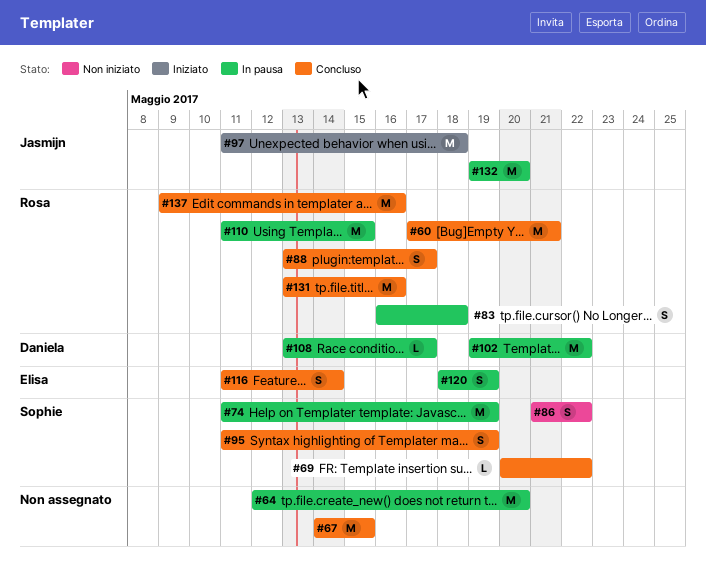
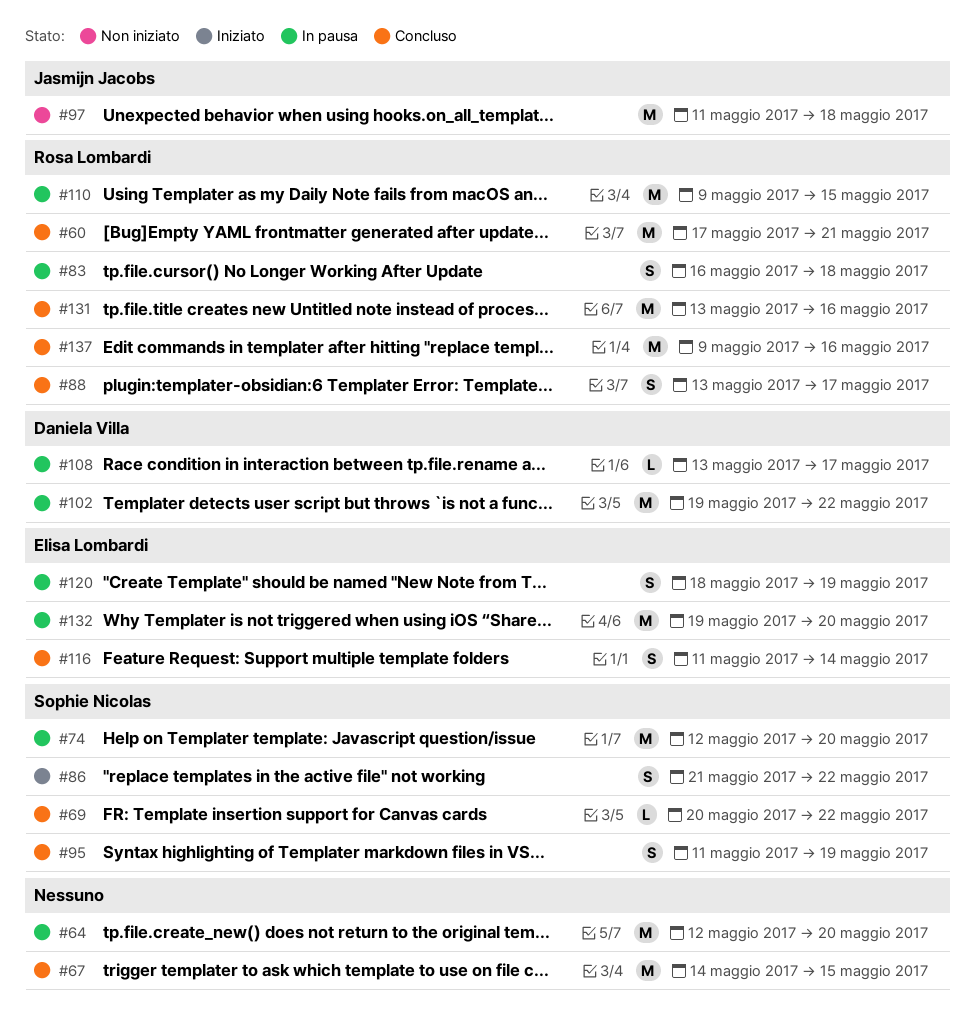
#74, start: May 11 -> May 12
#74, due: May 19 -> May 20
#86, status: Non iniziato -> Iniziato
#97, status: Iniziato -> Non iniziato
#110, start: May 11 -> May 9
#132, owner: Jasmijn Jacobs -> Elisa Lombardi

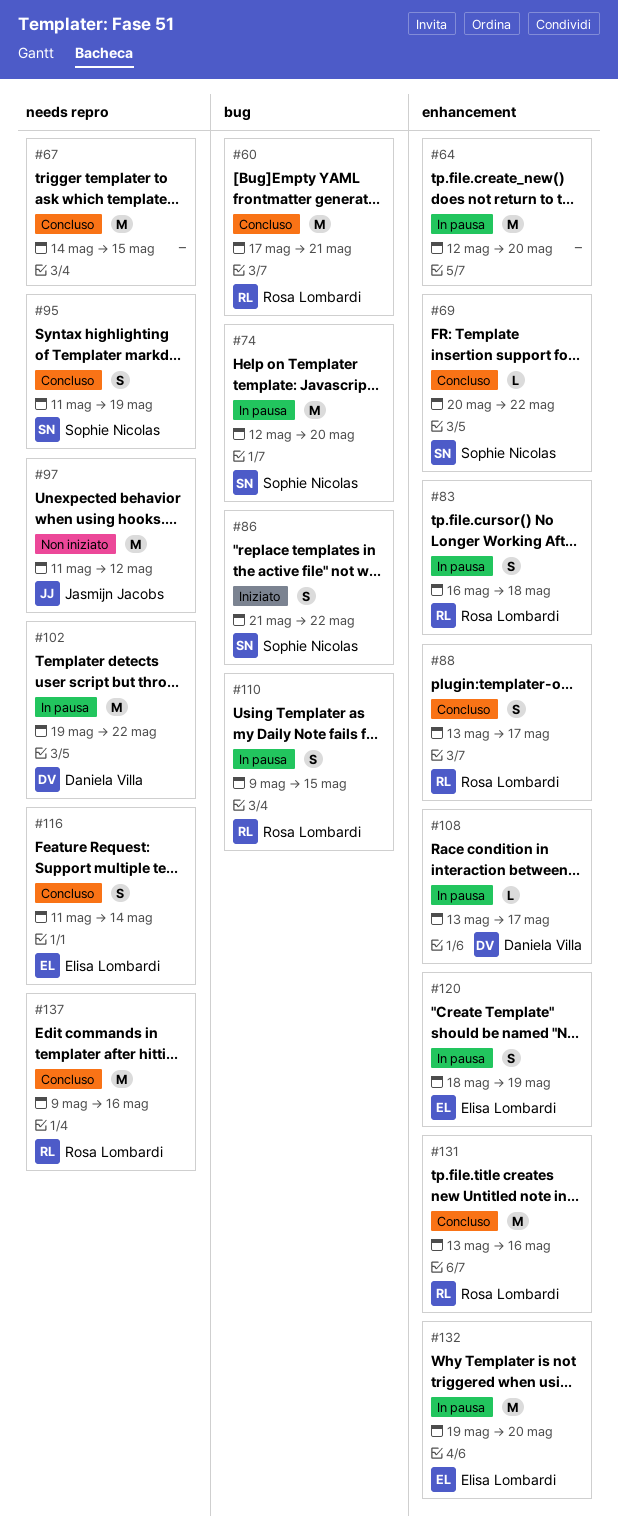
#97, due: May 18 -> May 12
#110, estimate: M -> S

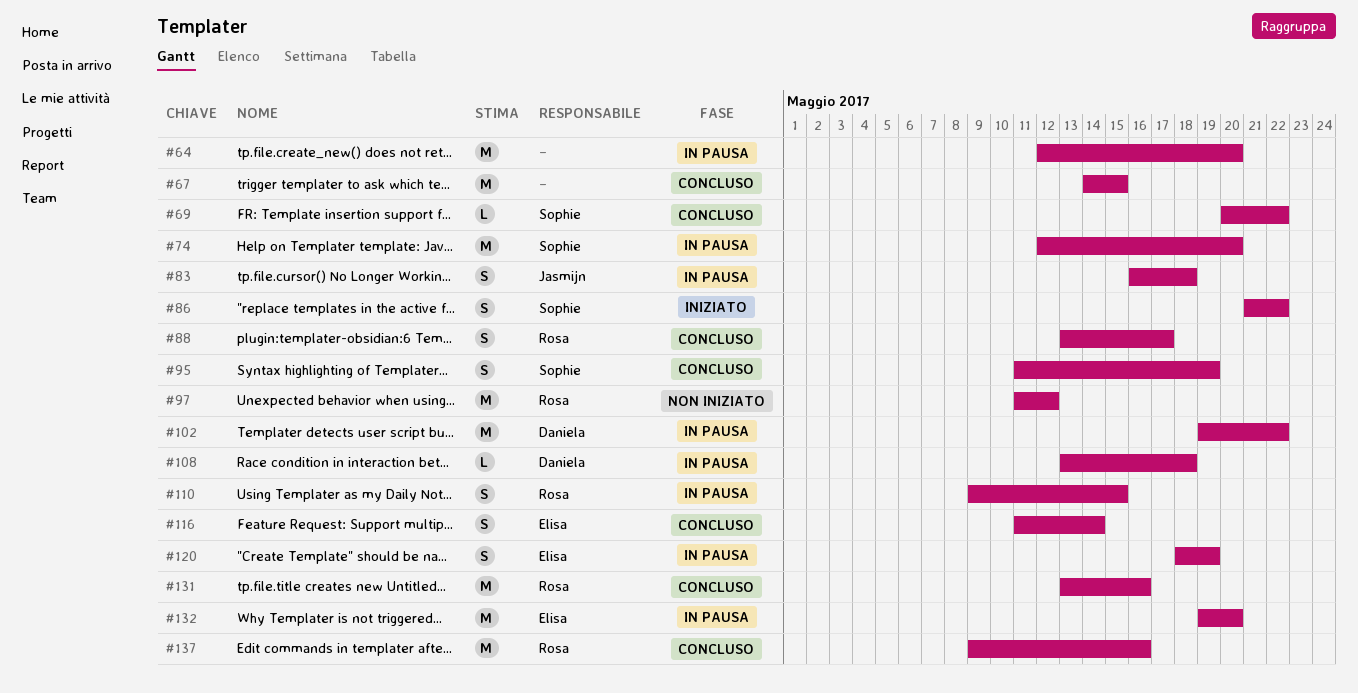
#60: present -> none
#83, owner: Rosa Lombardi -> Jasmijn Jacobs
#97, owner: Jasmijn Jacobs -> Rosa Lombardi
#108, due: May 17 -> May 18

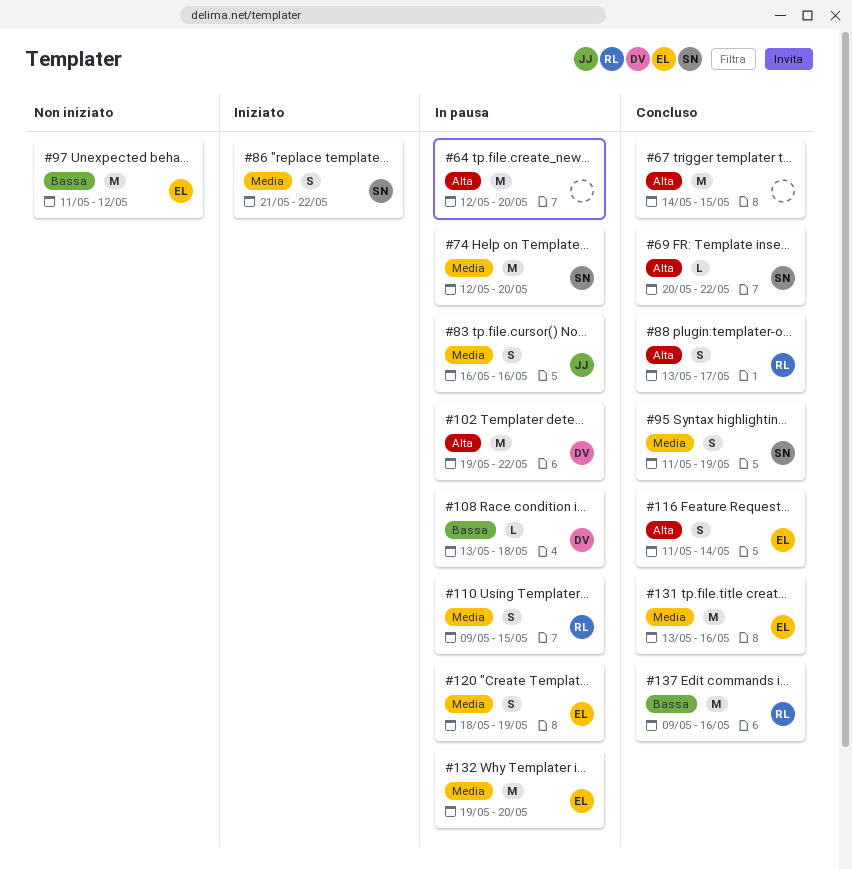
#83, due: May 18 -> May 16
#97, owner: Rosa -> Elisa
#131, owner: Rosa -> Elisa

